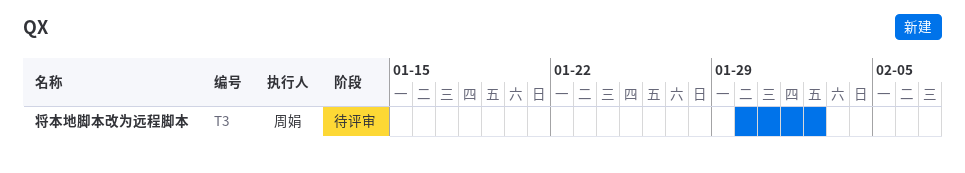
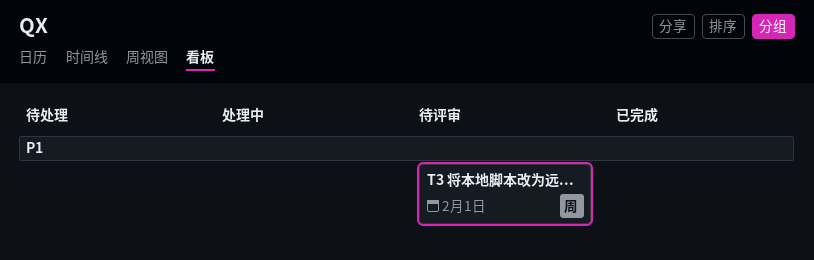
T3, due: Feb 2 -> Feb 1

